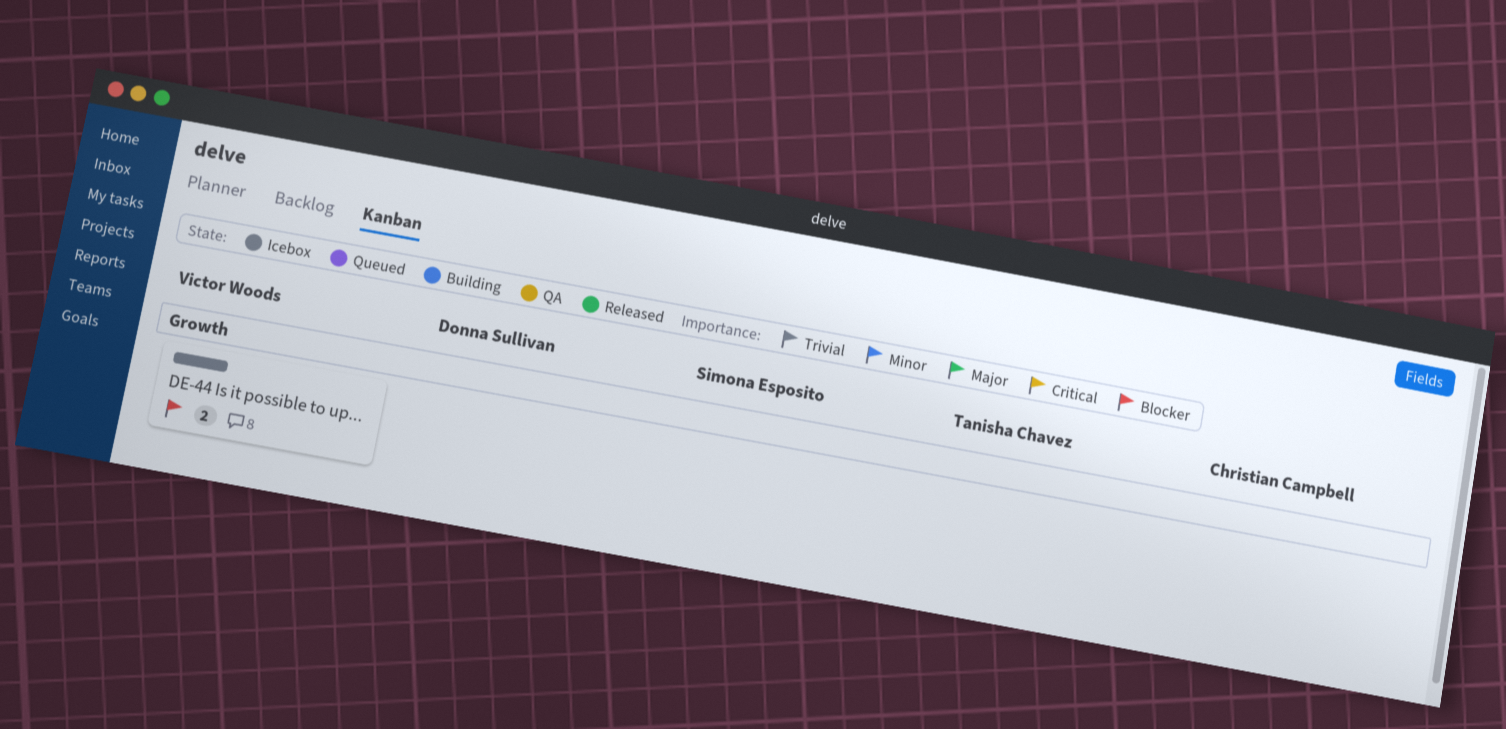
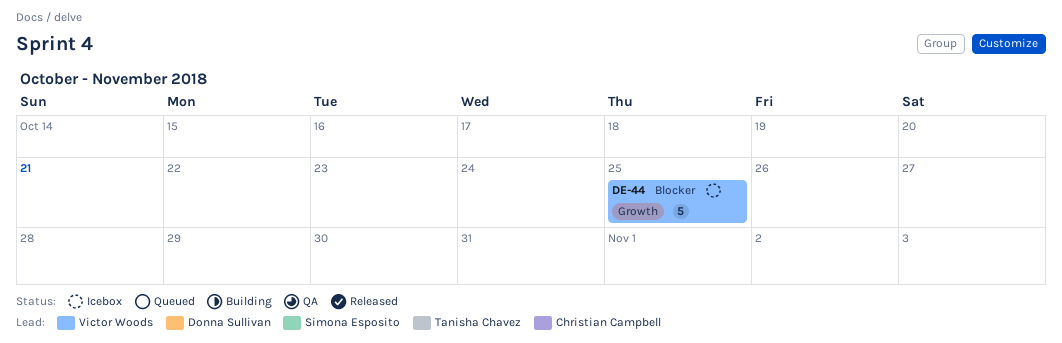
DE-44, estimate: 2 -> 5

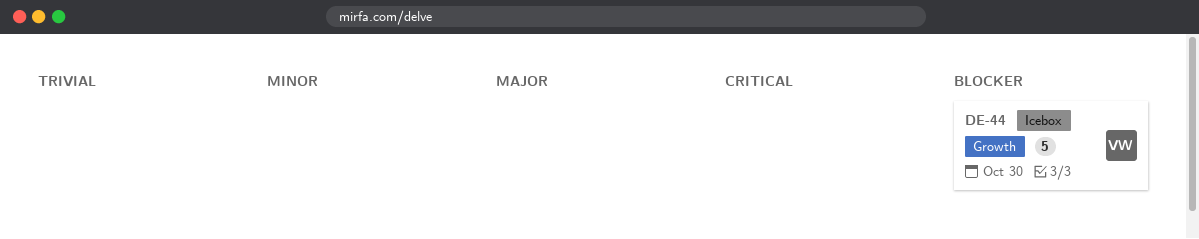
DE-44, due: Oct 25 -> Oct 30

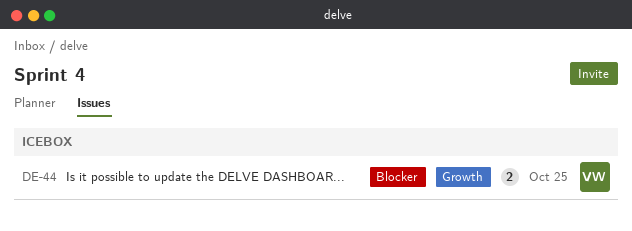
DE-44, estimate: 5 -> 2
DE-44, due: Oct 30 -> Oct 25

